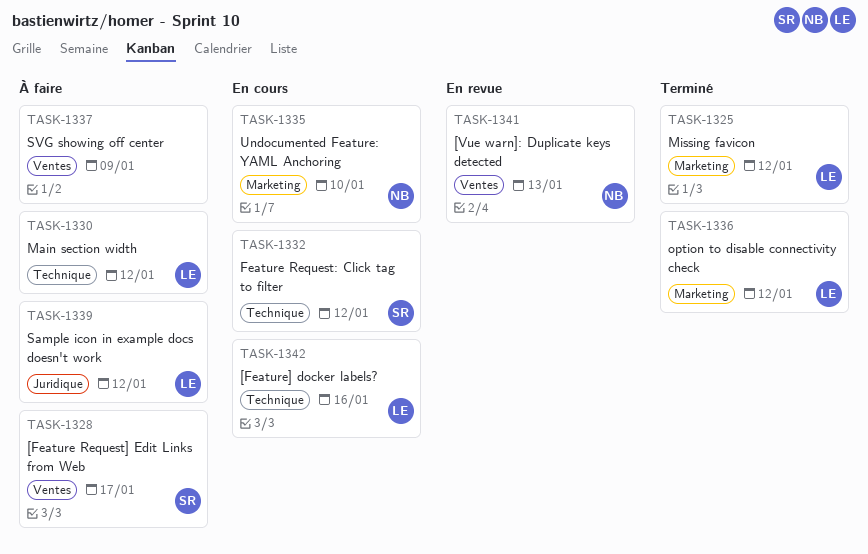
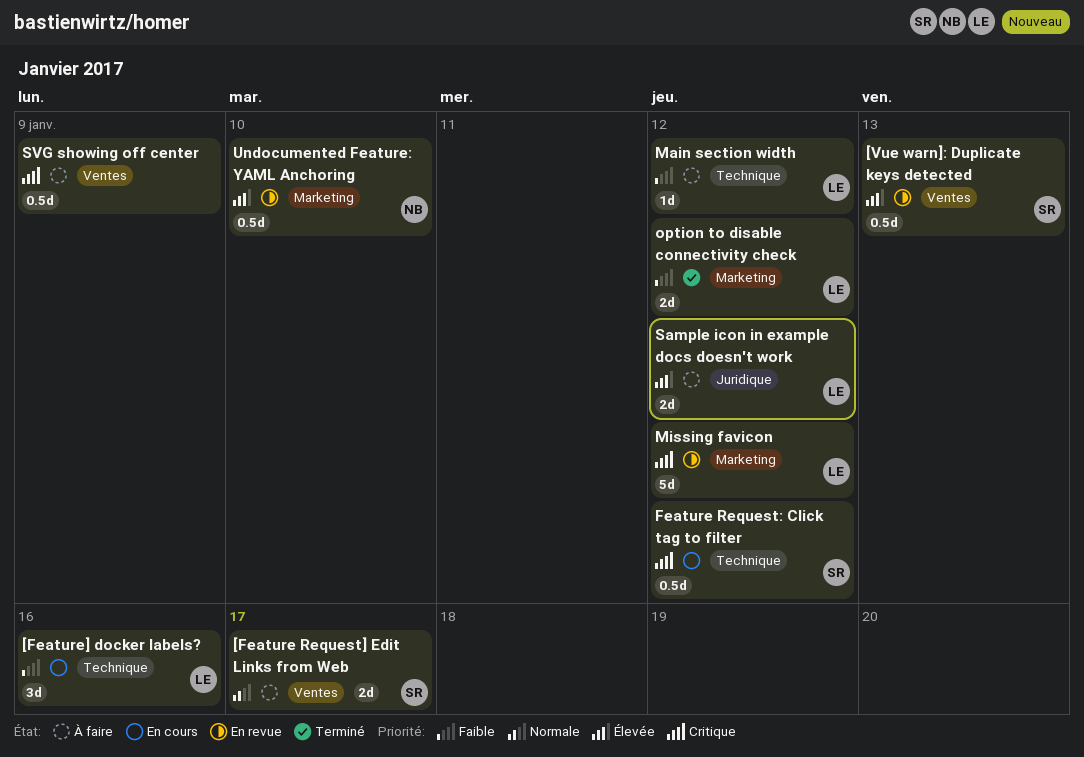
[Vue warn]: Duplicate keys detected, owner: NB -> SR
Missing favicon, status: Terminé -> En revue
Undocumented Feature: YAML Anchoring, status: En cours -> En revue

